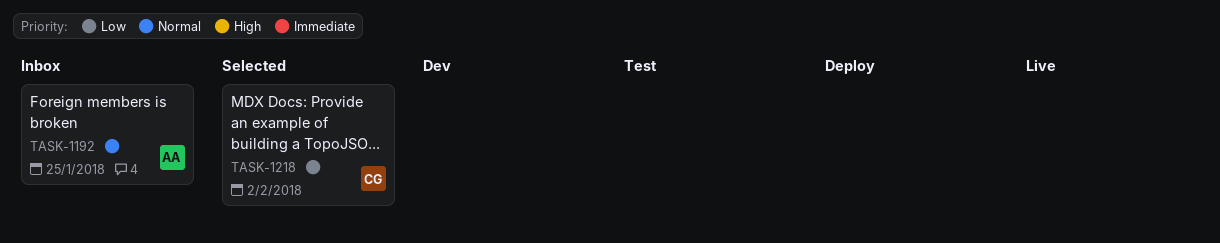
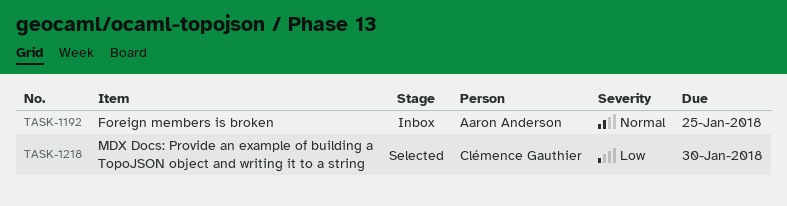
TASK-1218, due: Feb 2 -> Jan 30

